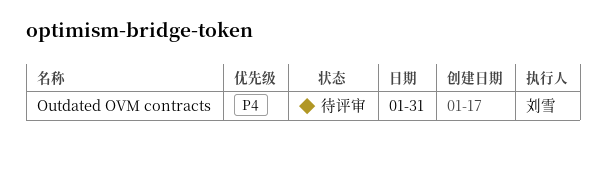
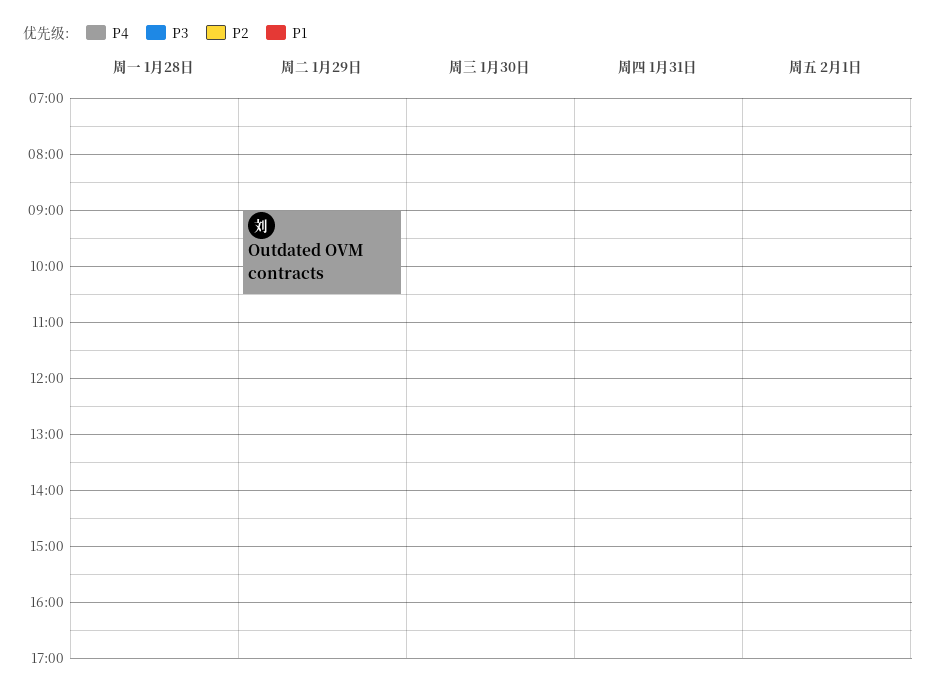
Outdated OVM contracts, day: Jan 31 -> Jan 29

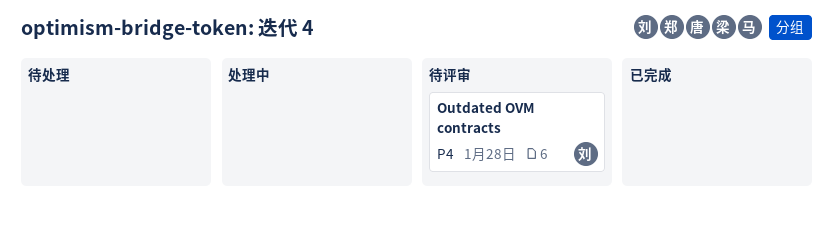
Outdated OVM contracts, day: Jan 29 -> Jan 28

